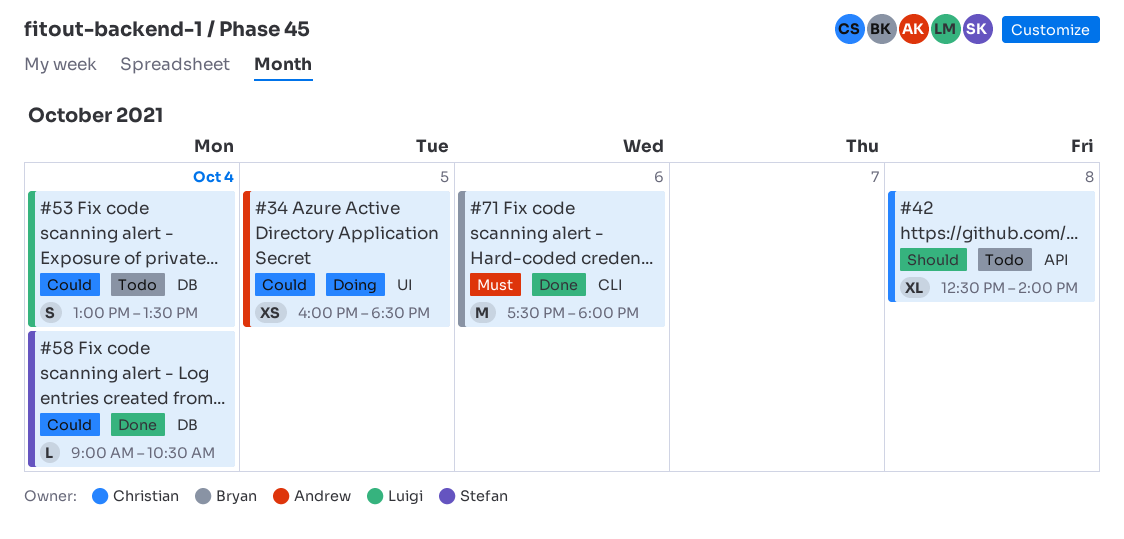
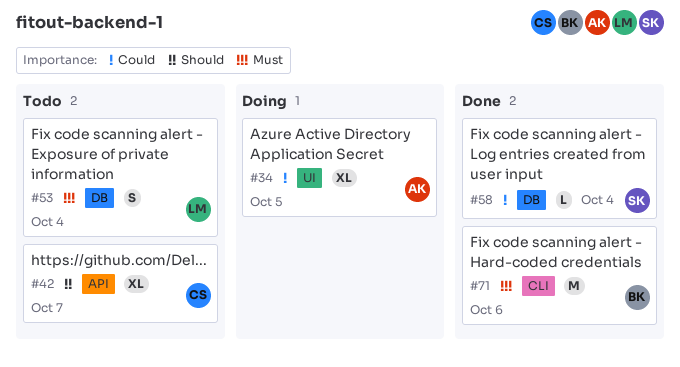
#34, estimate: XS -> XL
#42, day: Oct 8 -> Oct 7
#53, priority: Could -> Must

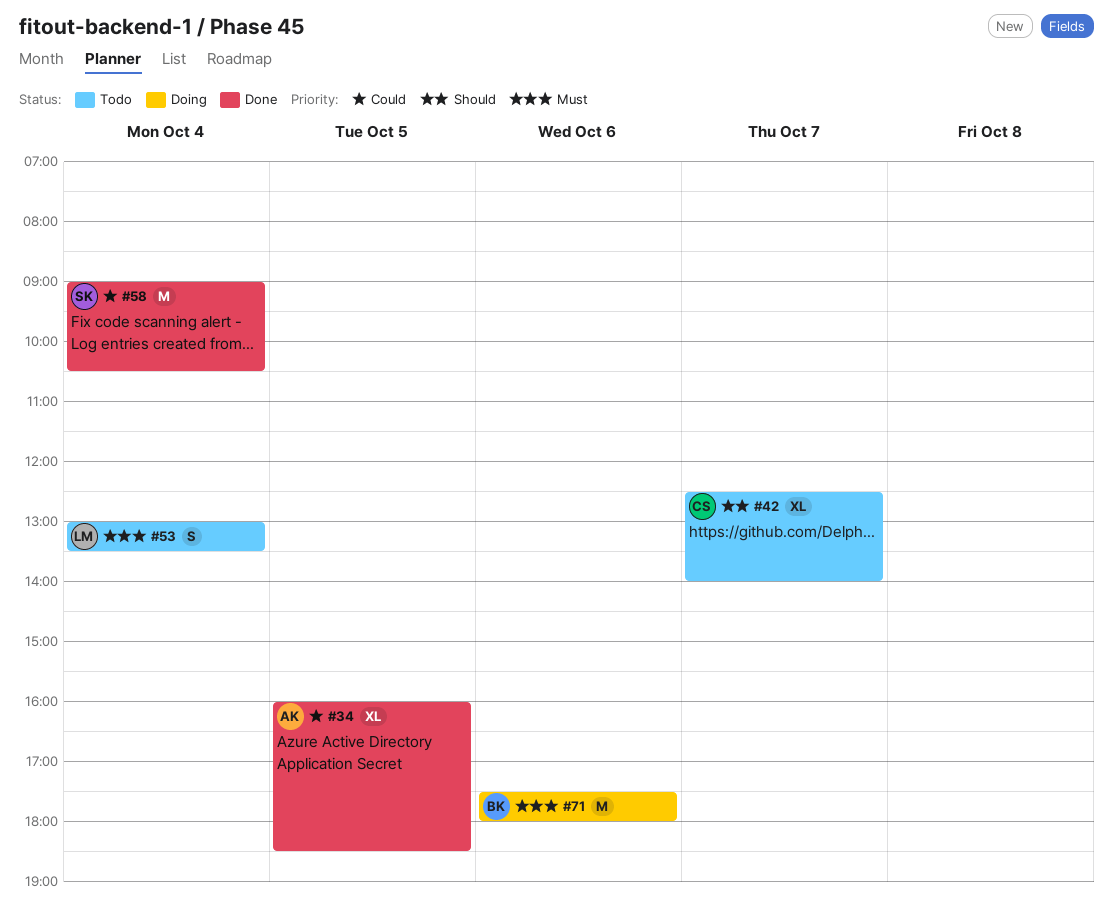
#34, status: Doing -> Done
#58, estimate: L -> M
#71, status: Done -> Doing

